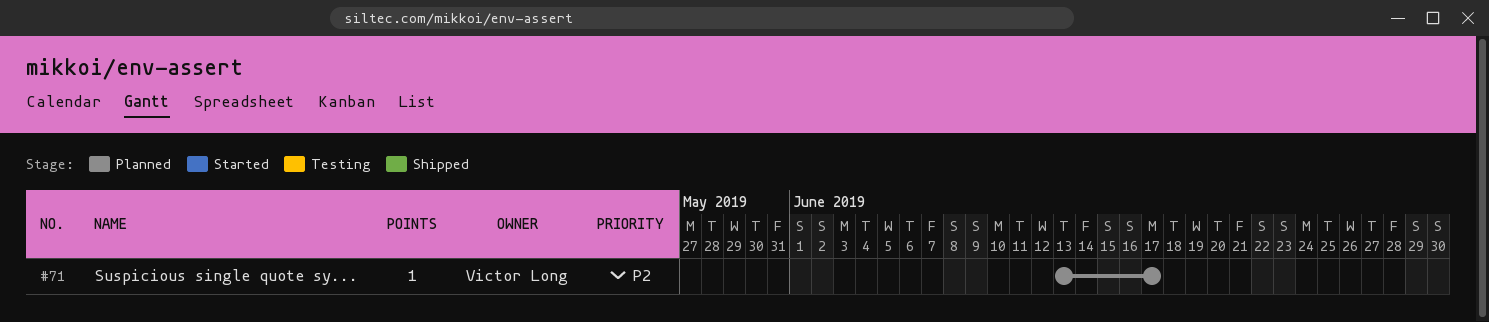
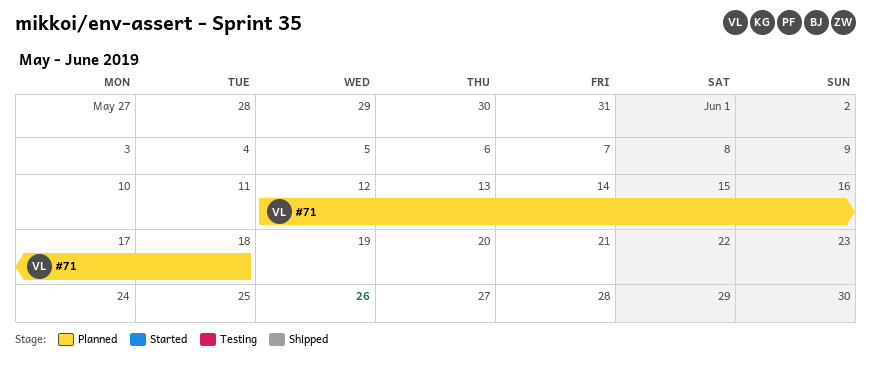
#71, start: Jun 13 -> Jun 12
#71, due: Jun 17 -> Jun 18

